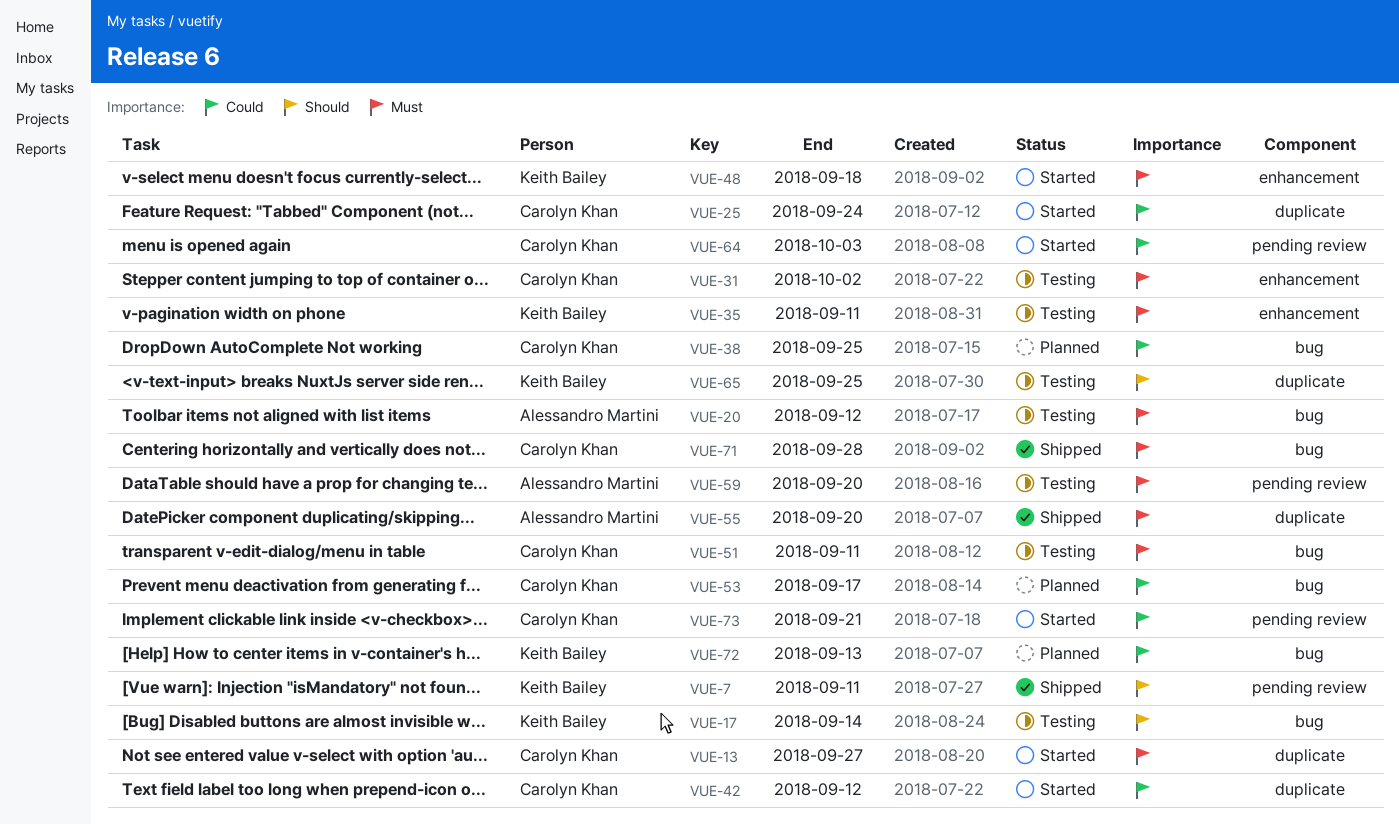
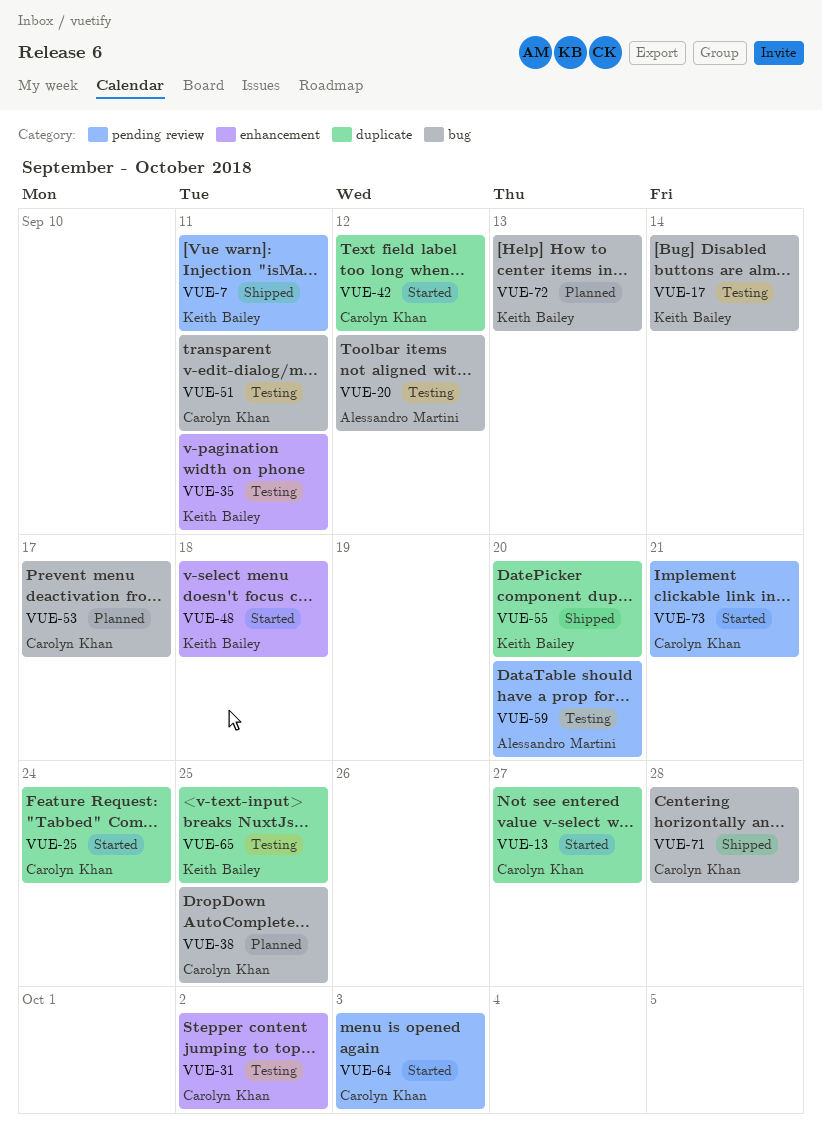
VUE-55, owner: Alessandro Martini -> Keith Bailey

